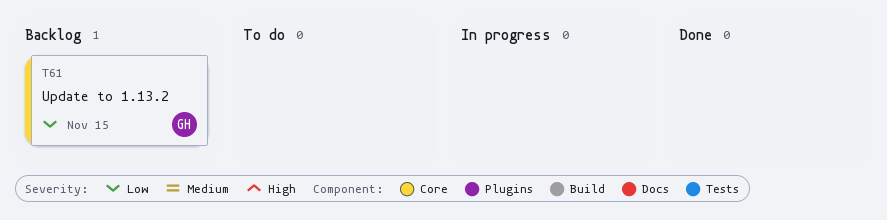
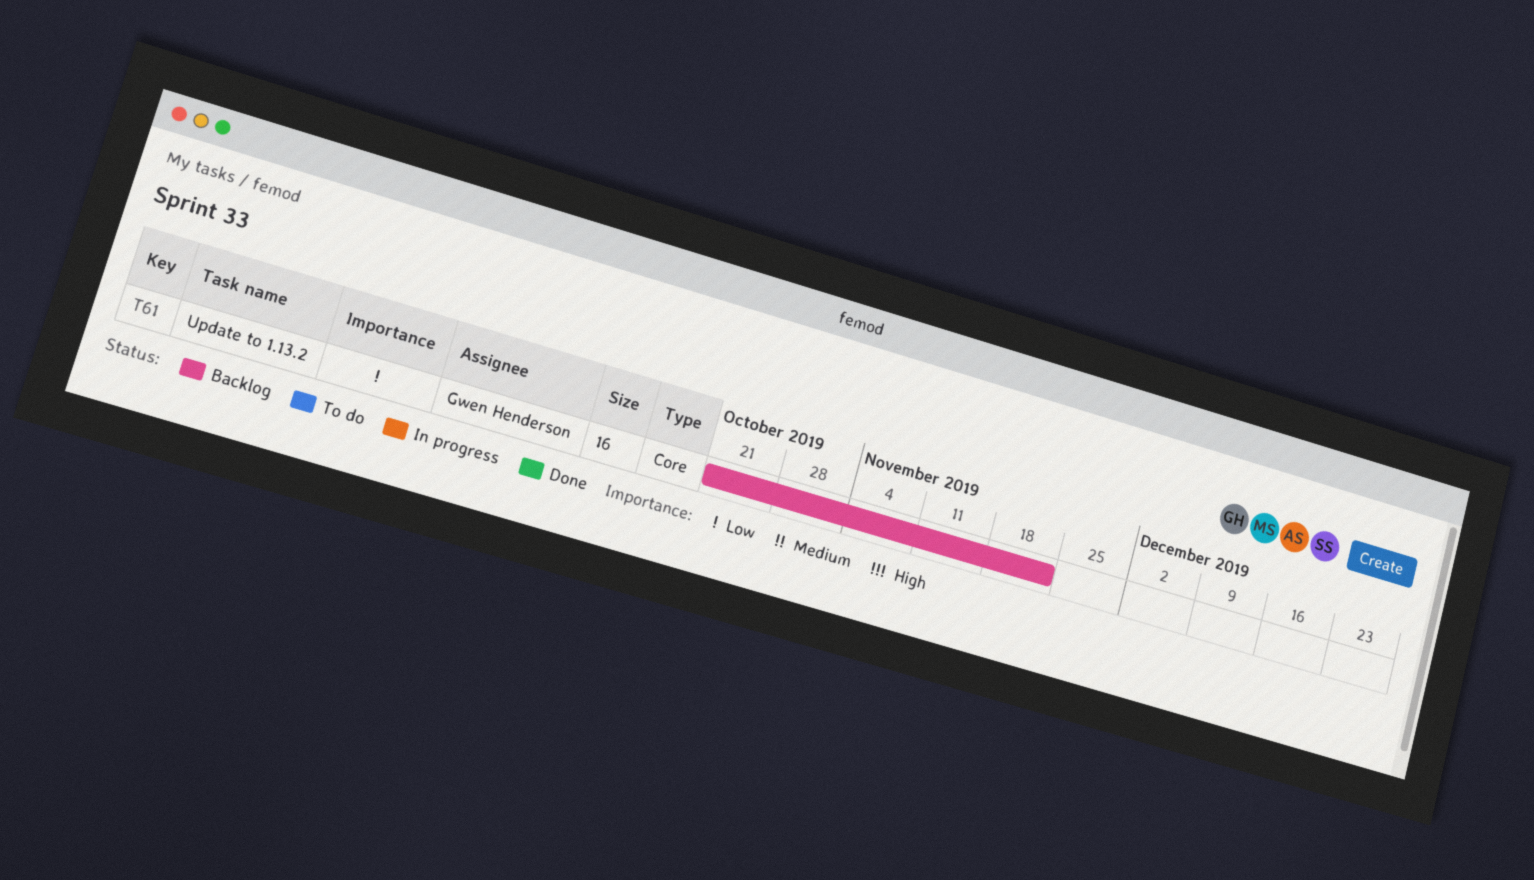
T61, due: Nov 15 -> Nov 22

